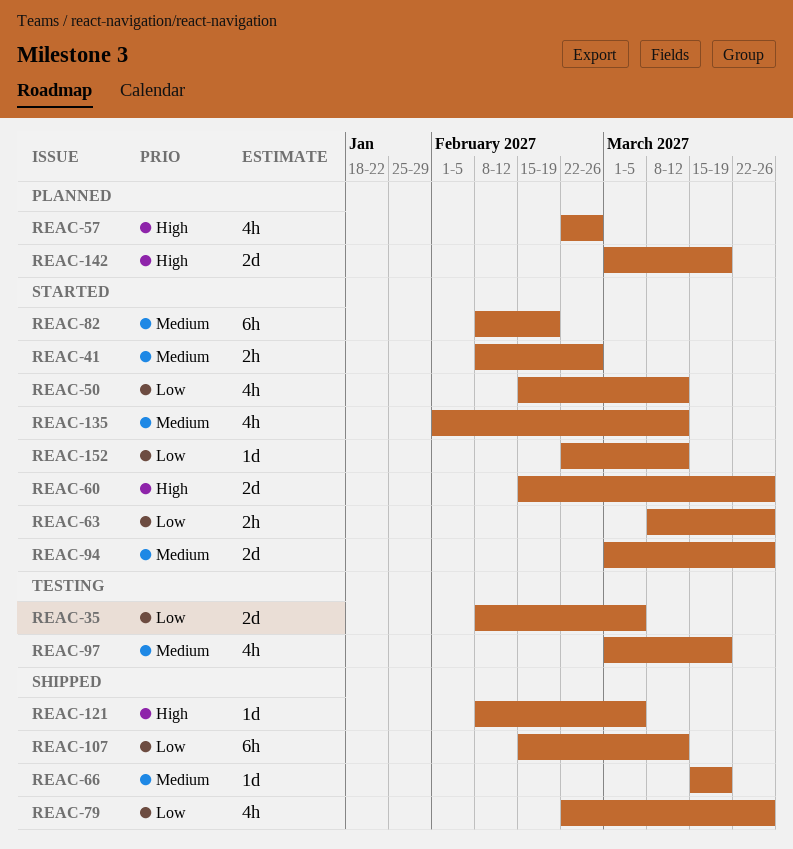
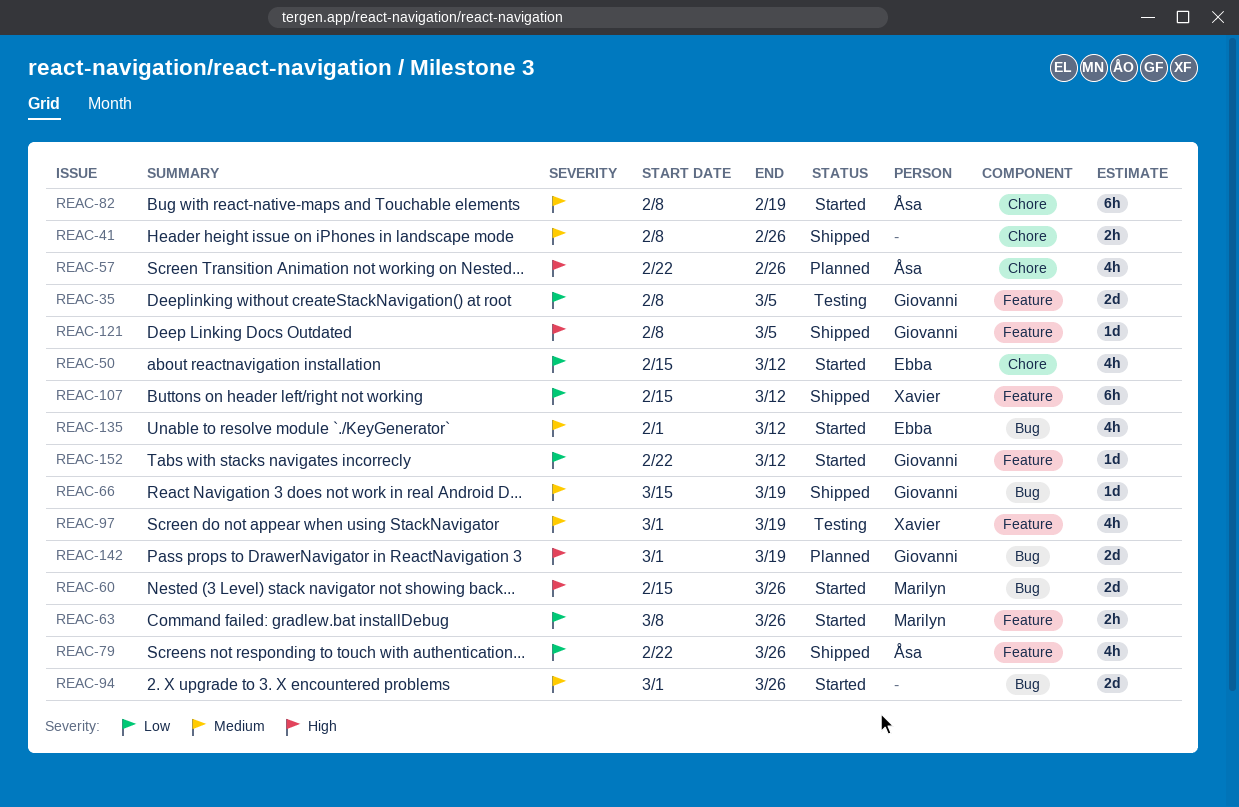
REAC-41, status: Started -> Shipped

